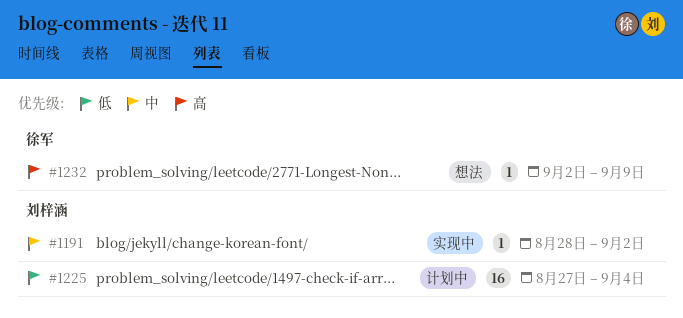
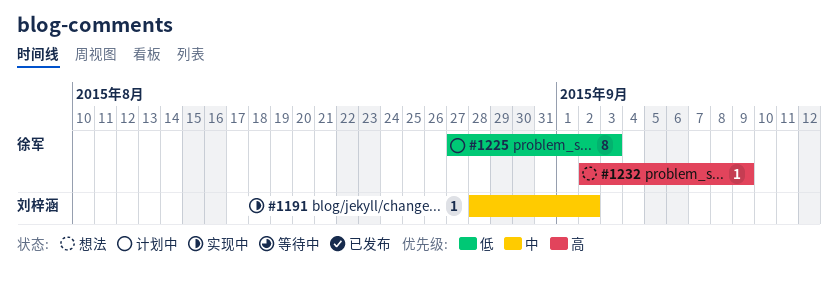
#1225, owner: 刘梓涵 -> 徐军
#1225, estimate: 16 -> 8
#1225, due: Sep 4 -> Sep 3

